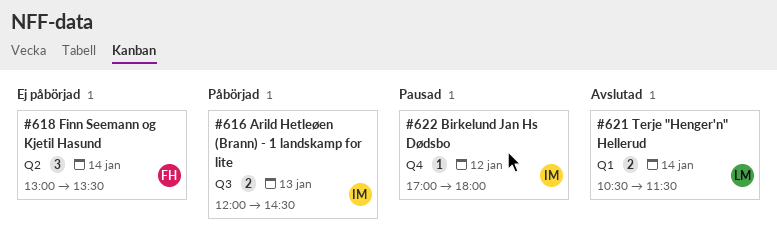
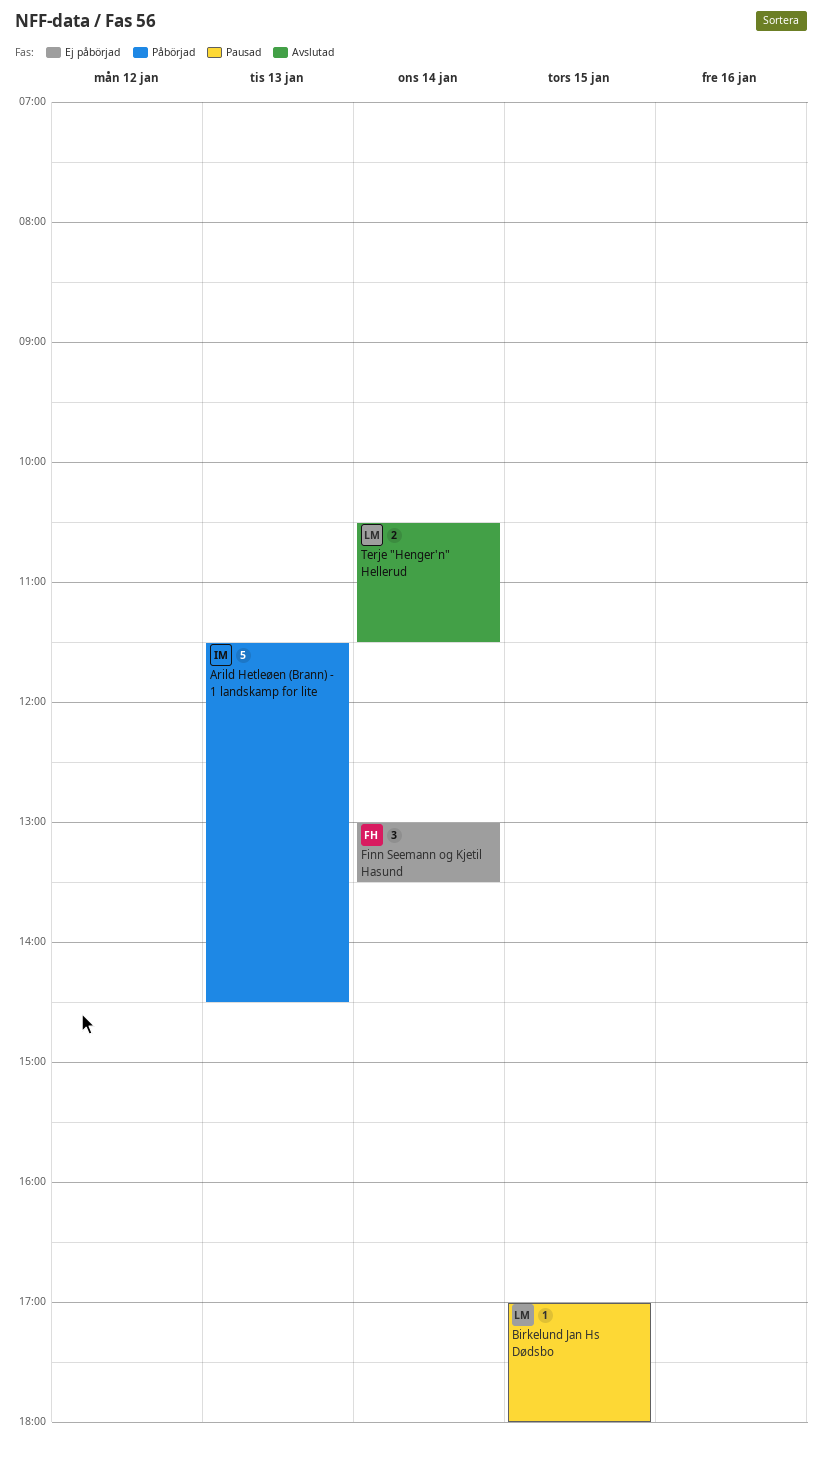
Arild Hetleøen (Brann) - 1 landskamp for lite, estimate: 2 -> 5
Arild Hetleøen (Brann) - 1 landskamp for lite, begins: 12:00 -> 11:30
Birkelund Jan Hs Dødsbo, owner: IM -> LM
Birkelund Jan Hs Dødsbo, day: Jan 12 -> Jan 15

